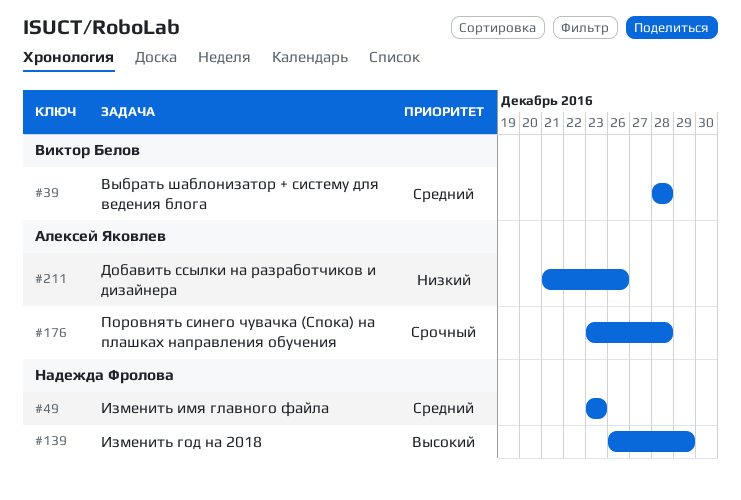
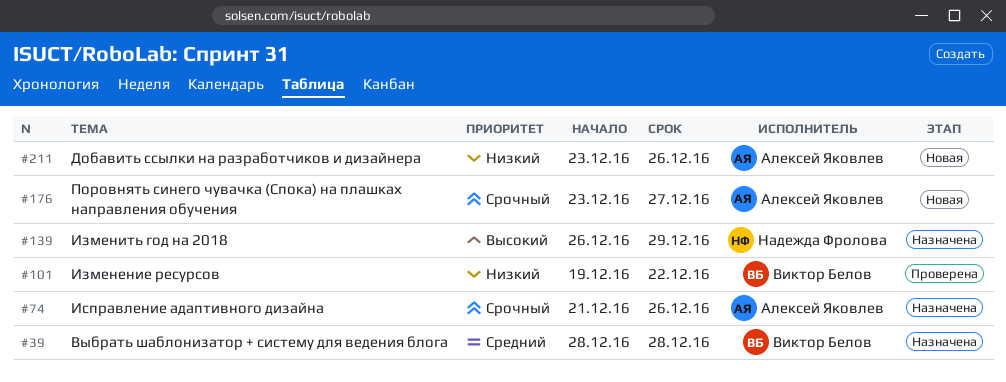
#49: present -> none
#74: none -> present
#101: none -> present
#176, due: Dec 28 -> Dec 27
#211, start: Dec 21 -> Dec 23

